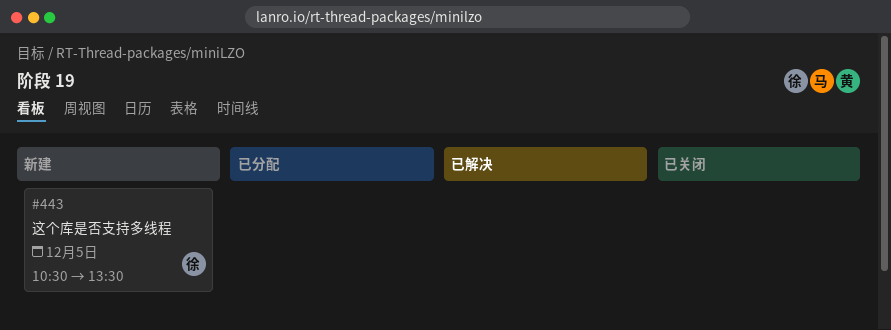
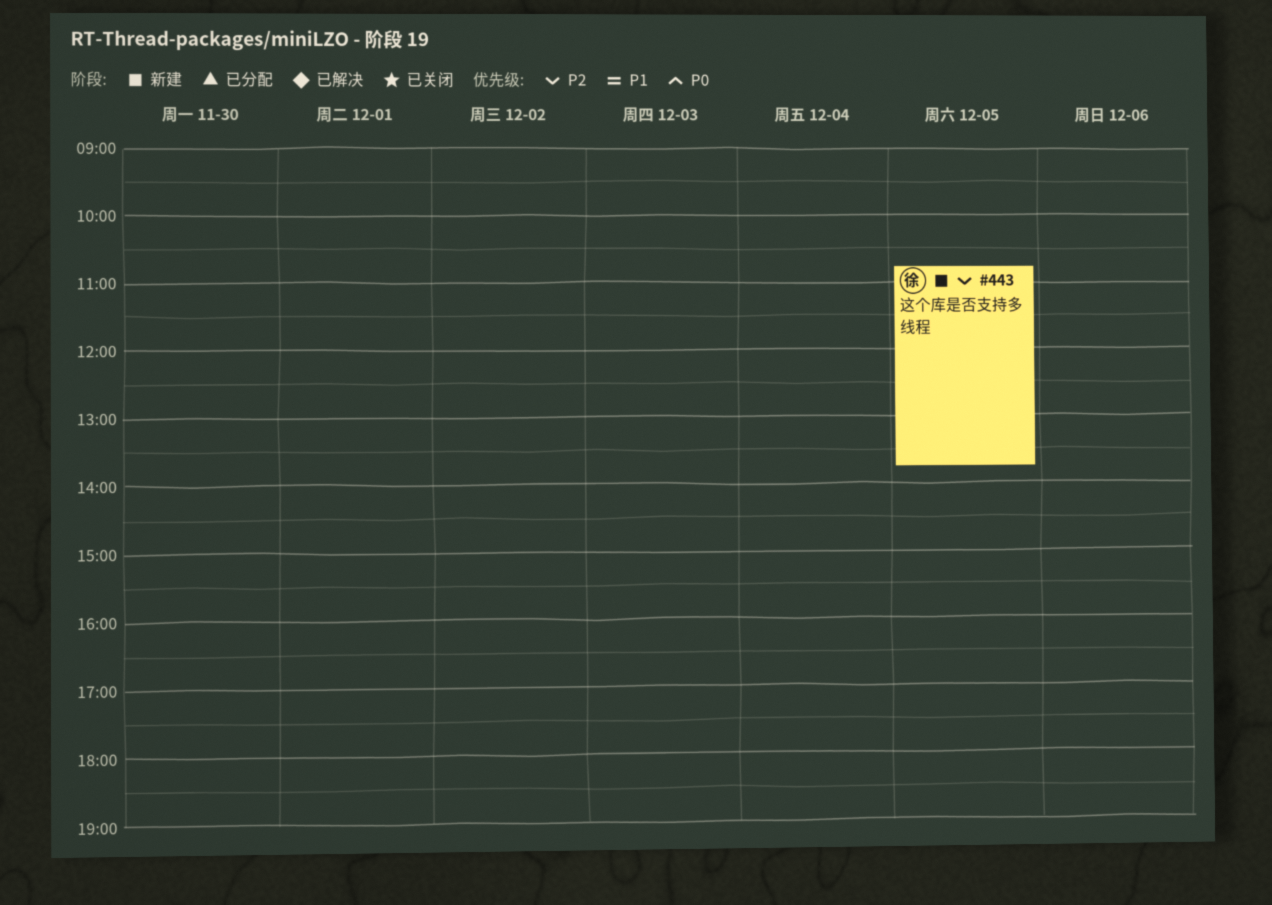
#443, begins: 10:30 -> 10:45
#443, ends: 13:30 -> 13:45

